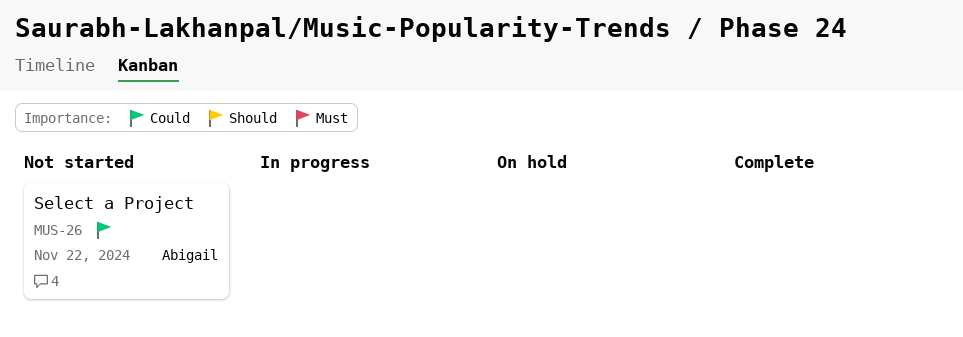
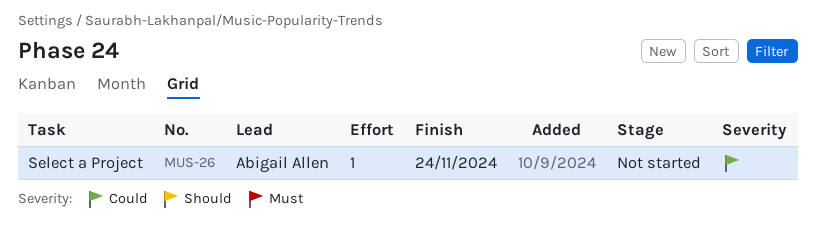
MUS-26, due: Nov 22 -> Nov 24

